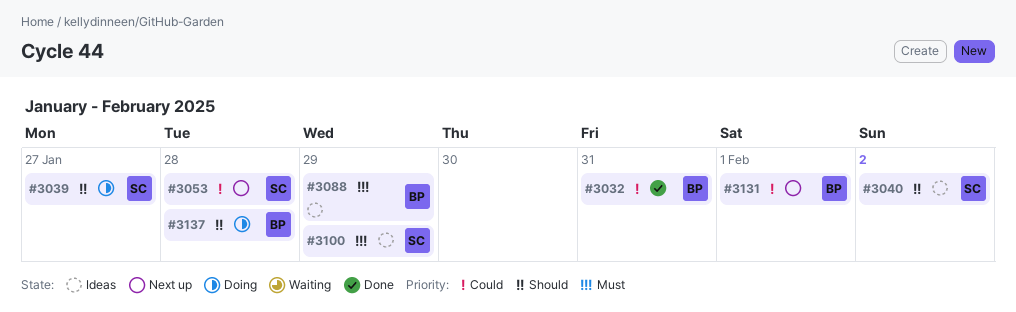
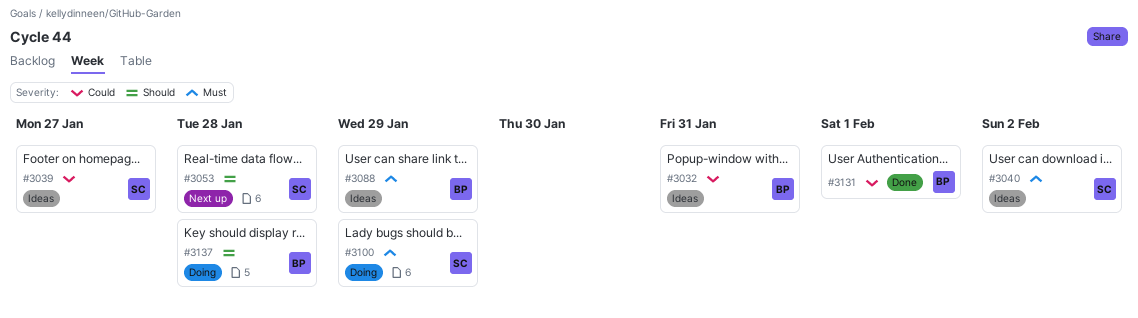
#3032, status: Done -> Ideas
#3039, status: Doing -> Ideas
#3039, priority: Should -> Could
#3040, priority: Should -> Must
#3053, priority: Could -> Should
#3100, status: Ideas -> Doing
#3131, status: Next up -> Done

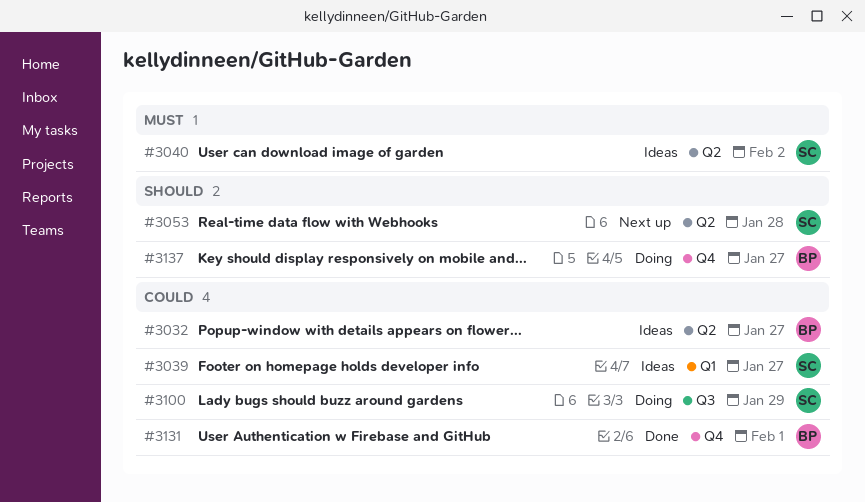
#3032, due: Jan 31 -> Jan 27
#3088: present -> none
#3100, priority: Must -> Could
#3137, due: Jan 28 -> Jan 27

